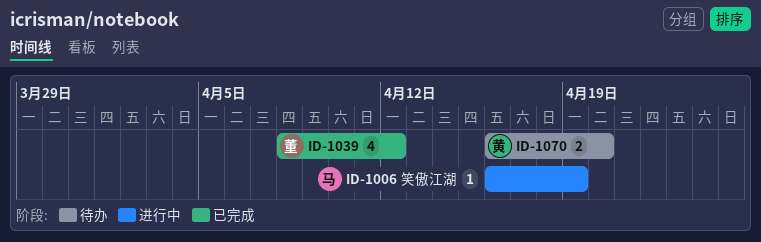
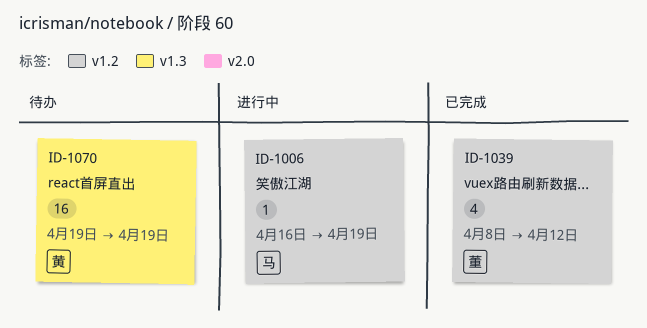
ID-1070, estimate: 2 -> 16
ID-1070, start: Apr 16 -> Apr 19
ID-1070, due: Apr 20 -> Apr 19

